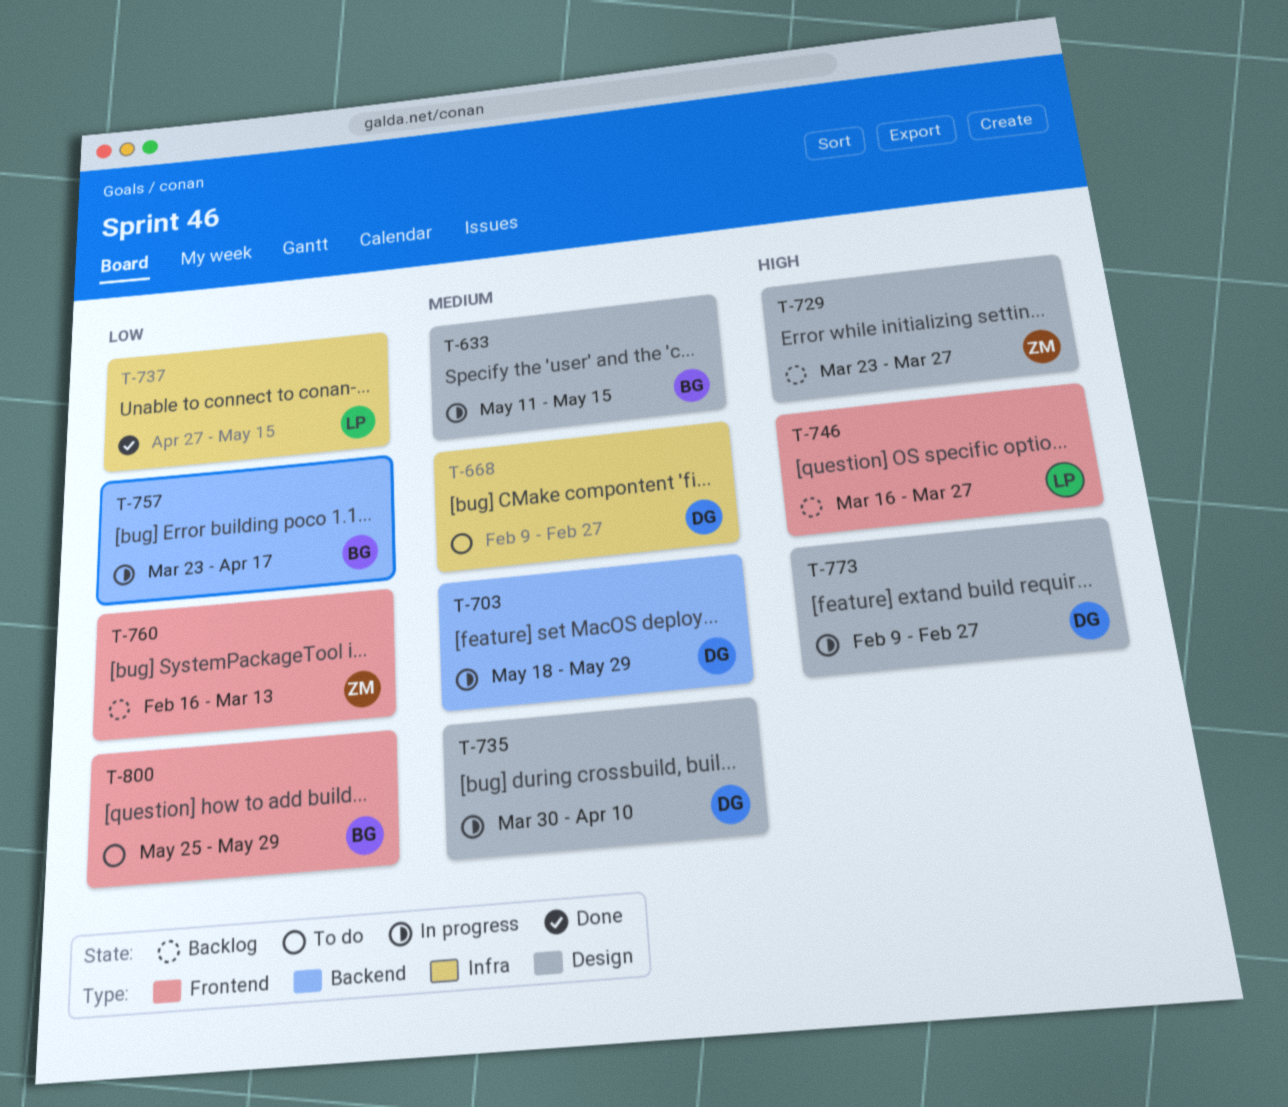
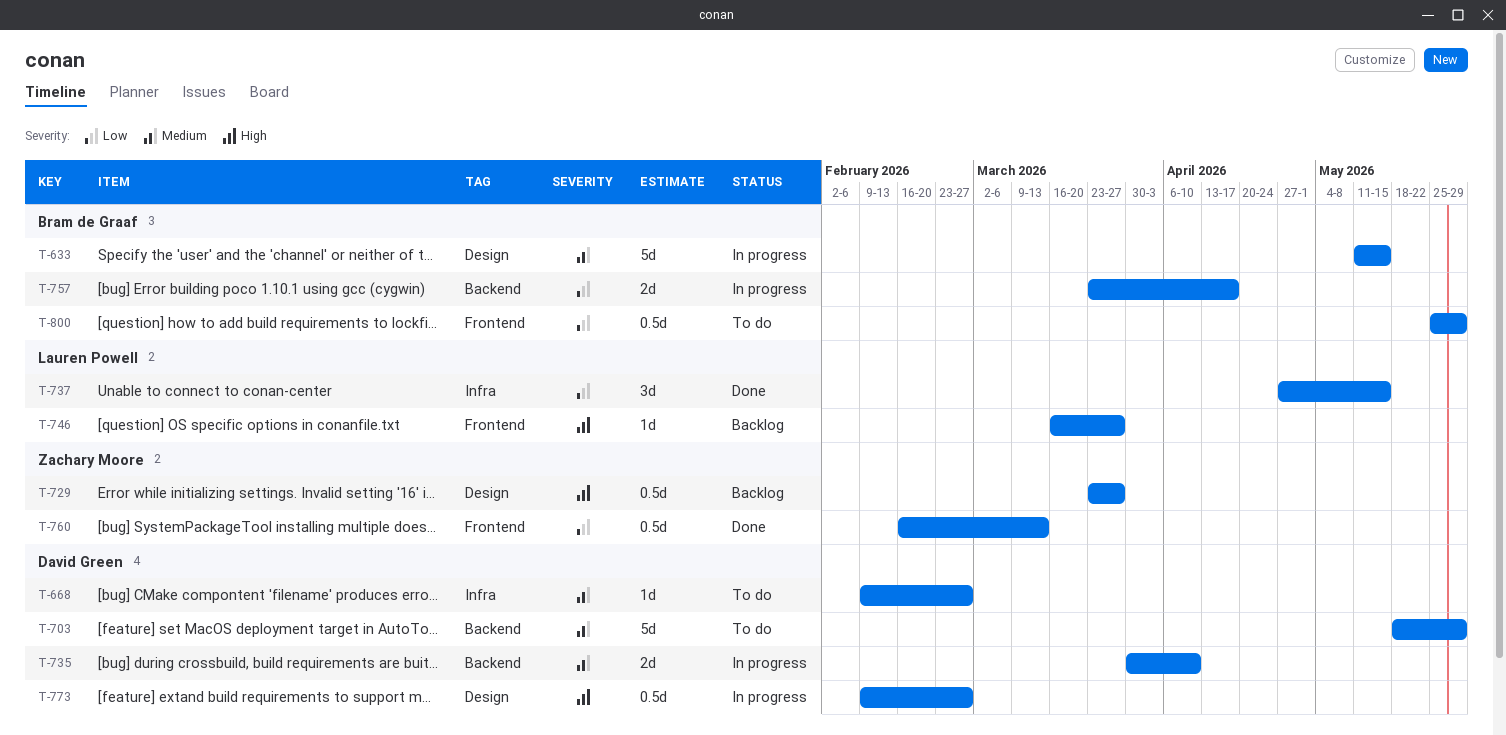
T-703, status: In progress -> To do
T-735, label: Design -> Backend
T-760, status: Backlog -> Done

